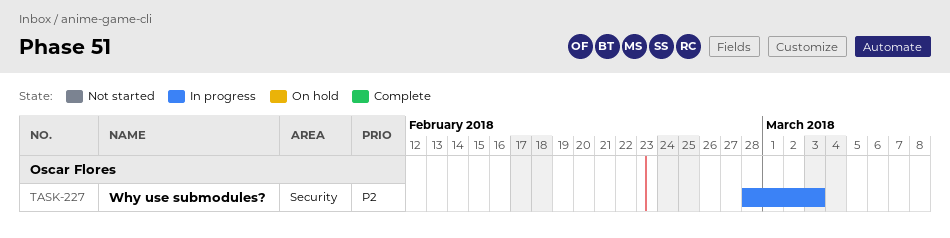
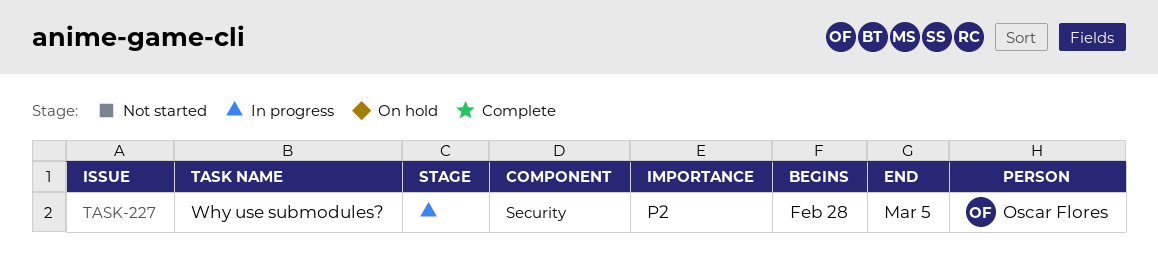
TASK-227, due: Mar 3 -> Mar 5

